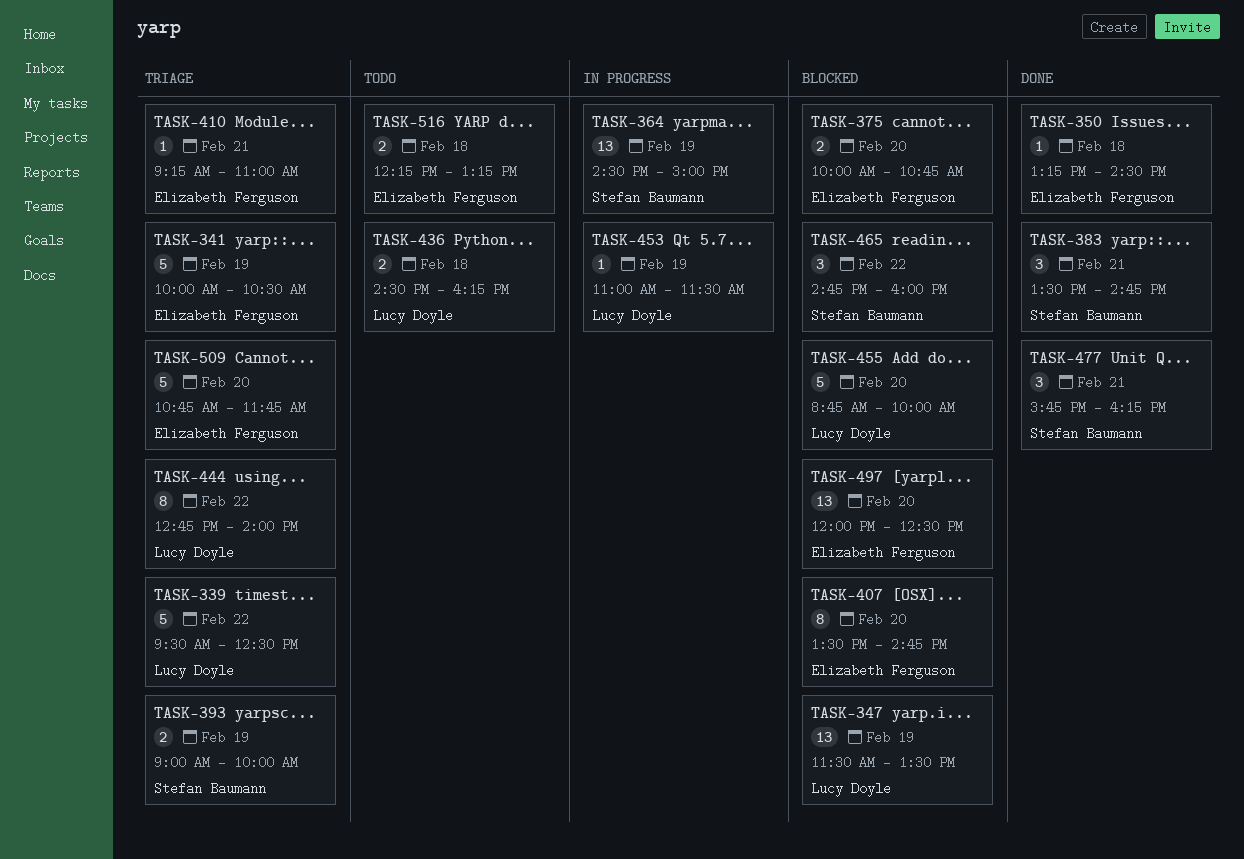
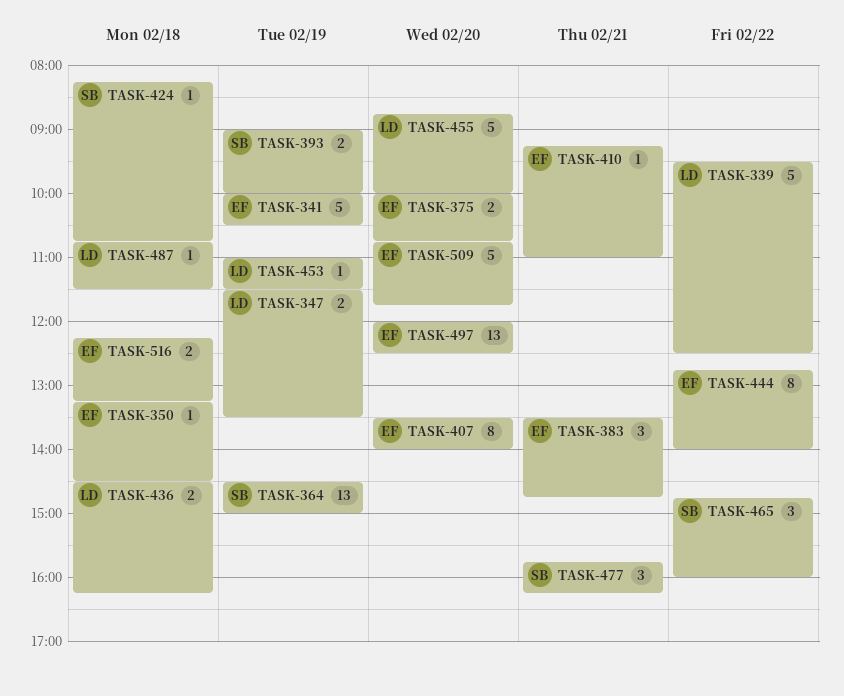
TASK-347, estimate: 13 -> 2
TASK-383, owner: Stefan Baumann -> Elizabeth Ferguson
TASK-407, ends: 14:45 -> 14:00
TASK-424: none -> present
TASK-444, owner: Lucy Doyle -> Elizabeth Ferguson
TASK-487: none -> present

